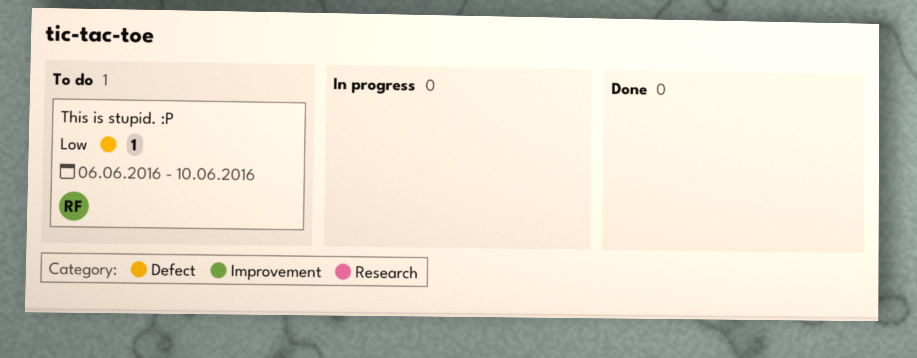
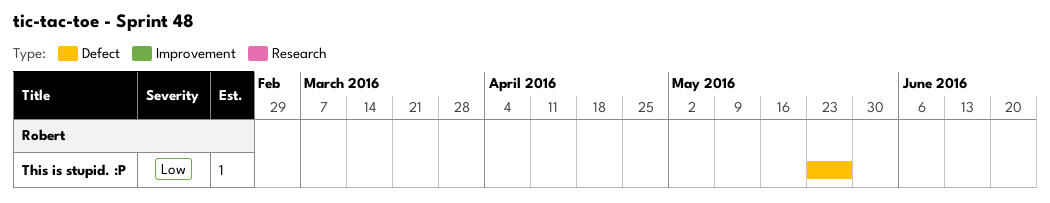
This is stupid. :P, start: Jun 6 -> May 23
This is stupid. :P, due: Jun 10 -> May 27

